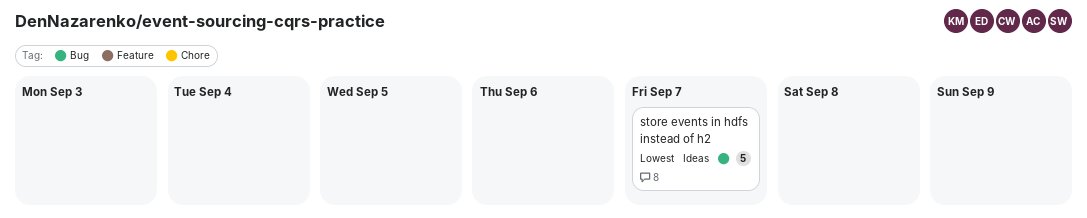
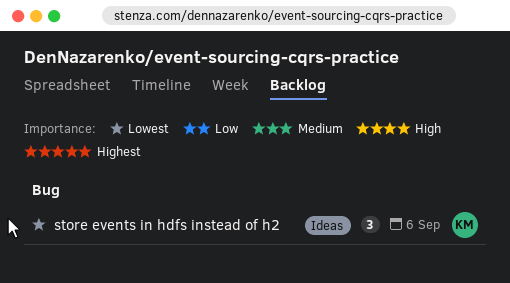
store events in hdfs instead of h2, estimate: 5 -> 3
store events in hdfs instead of h2, due: Sep 7 -> Sep 6

